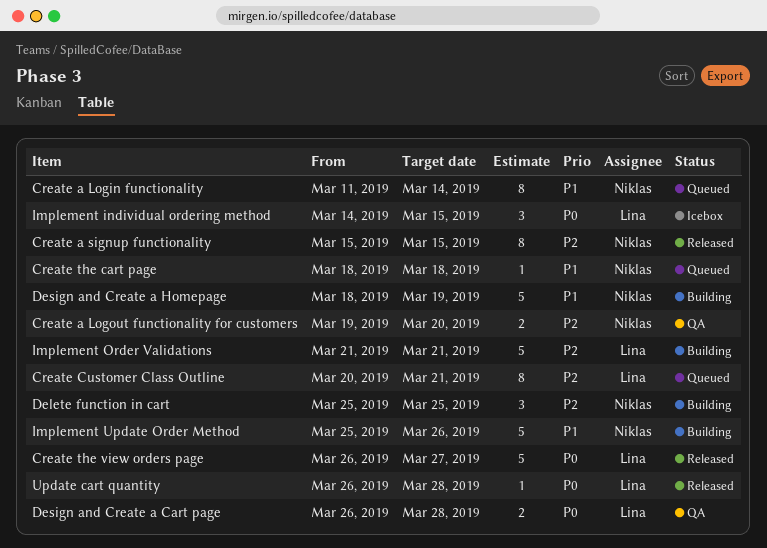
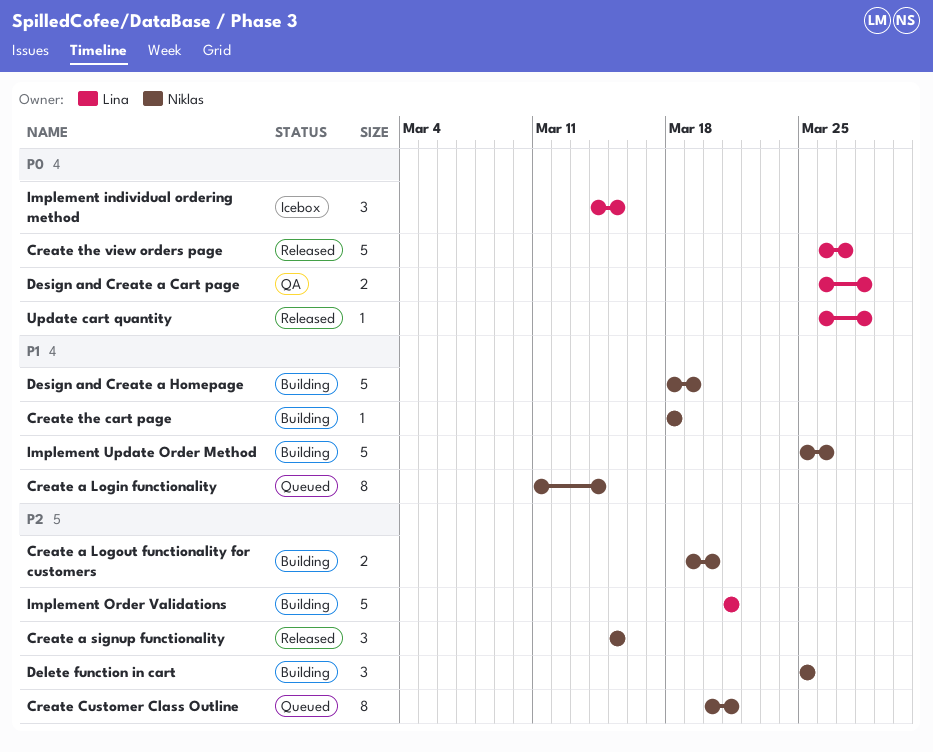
Create a Logout functionality for customers, status: QA -> Building
Create a signup functionality, estimate: 8 -> 3
Create Customer Class Outline, owner: Lina -> Niklas
Create the cart page, status: Queued -> Building

